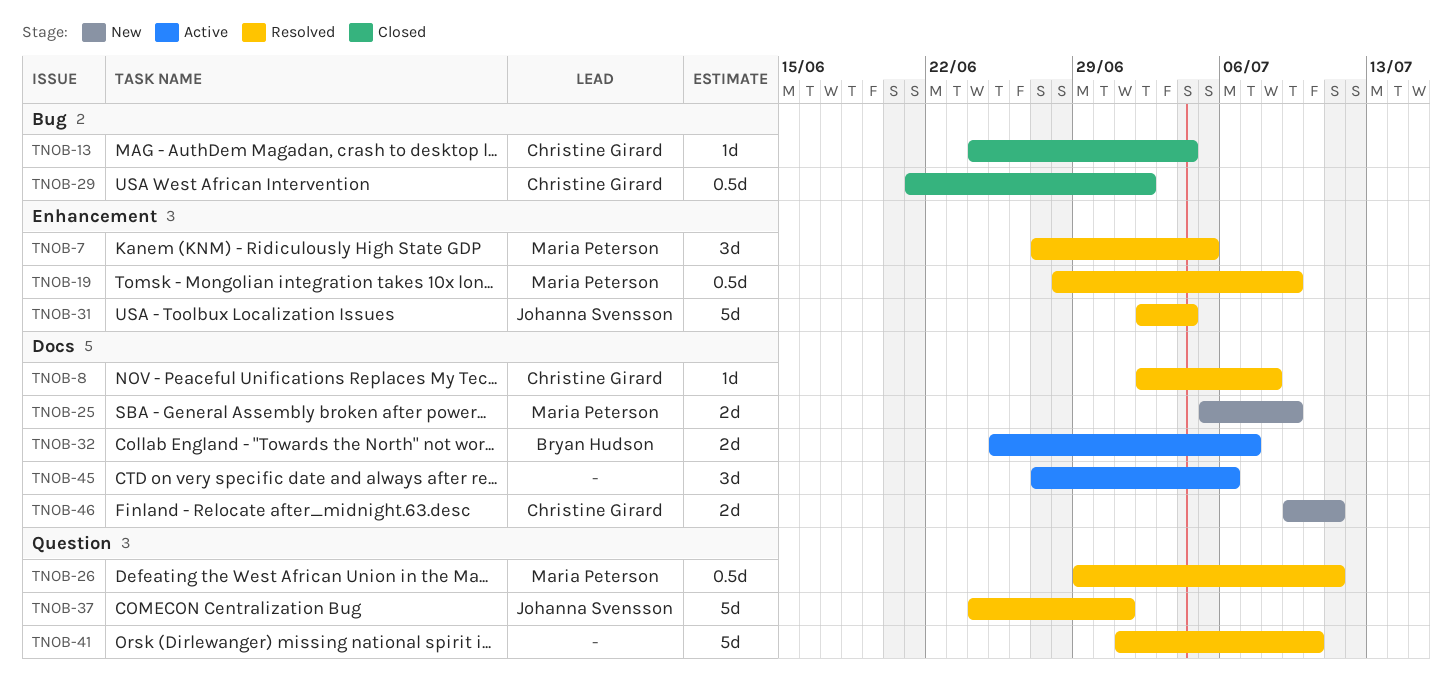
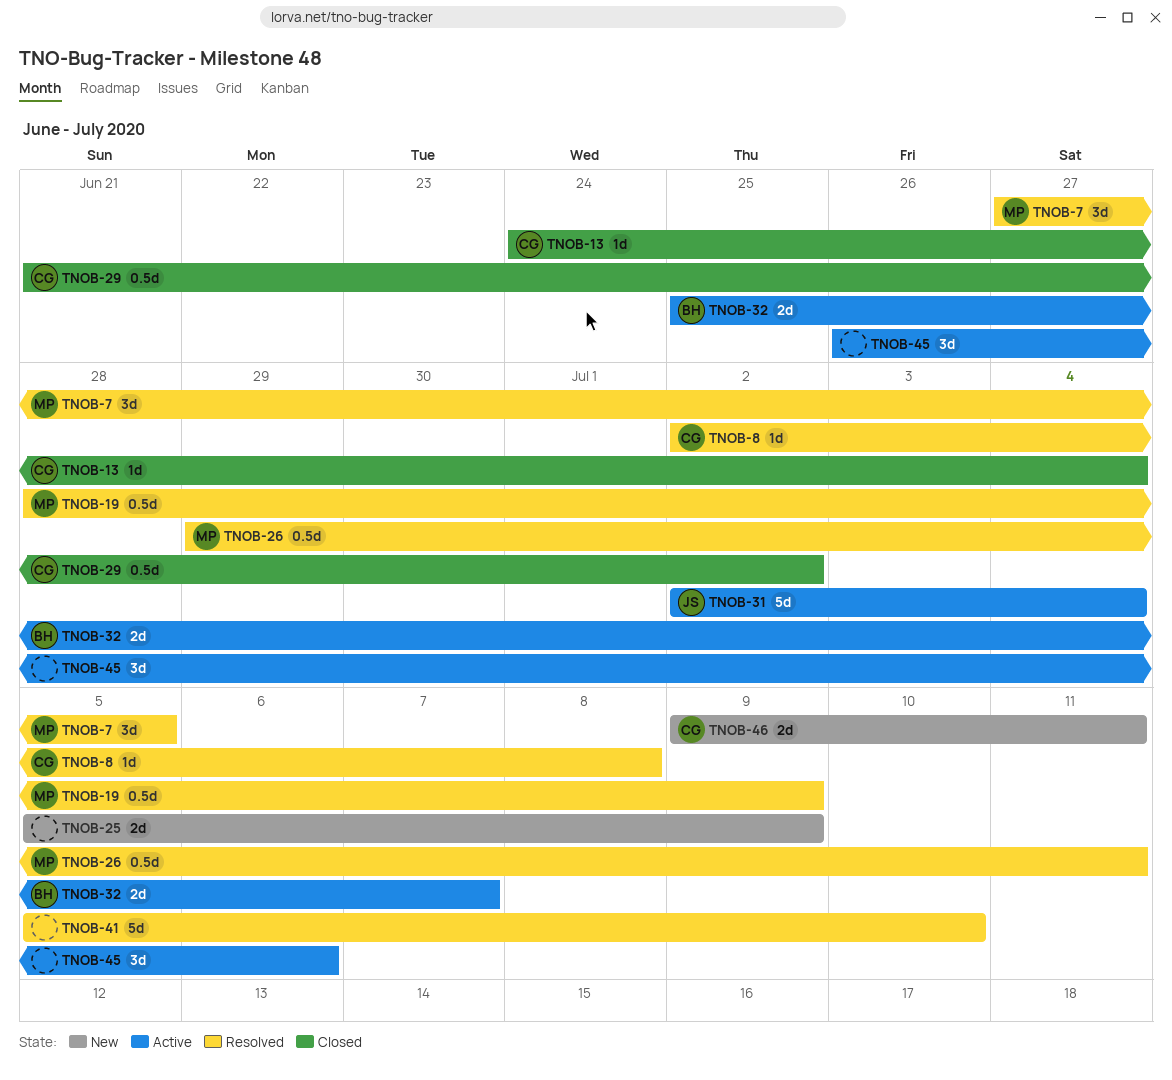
TNOB-25, owner: Maria Peterson -> none
TNOB-31, status: Resolved -> Active
TNOB-37: present -> none
TNOB-41, start: Jul 1 -> Jul 5
TNOB-45, start: Jun 27 -> Jun 26

